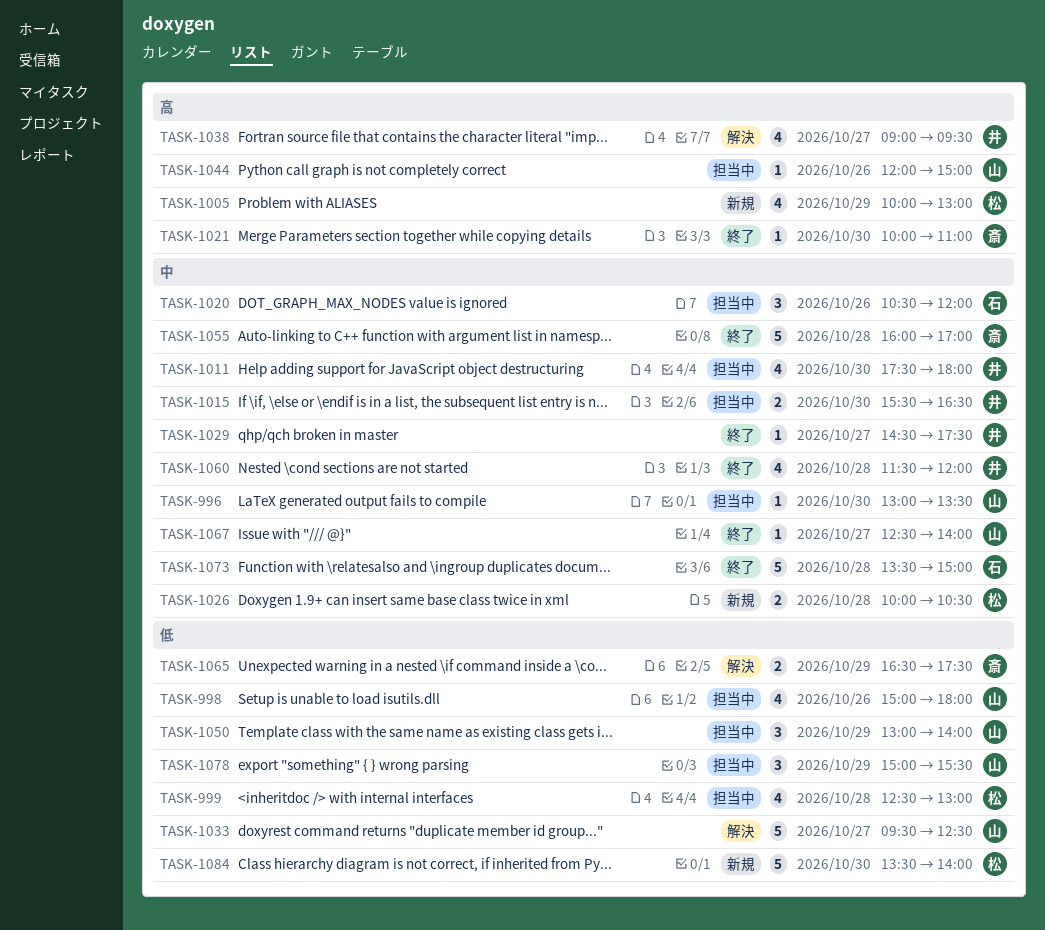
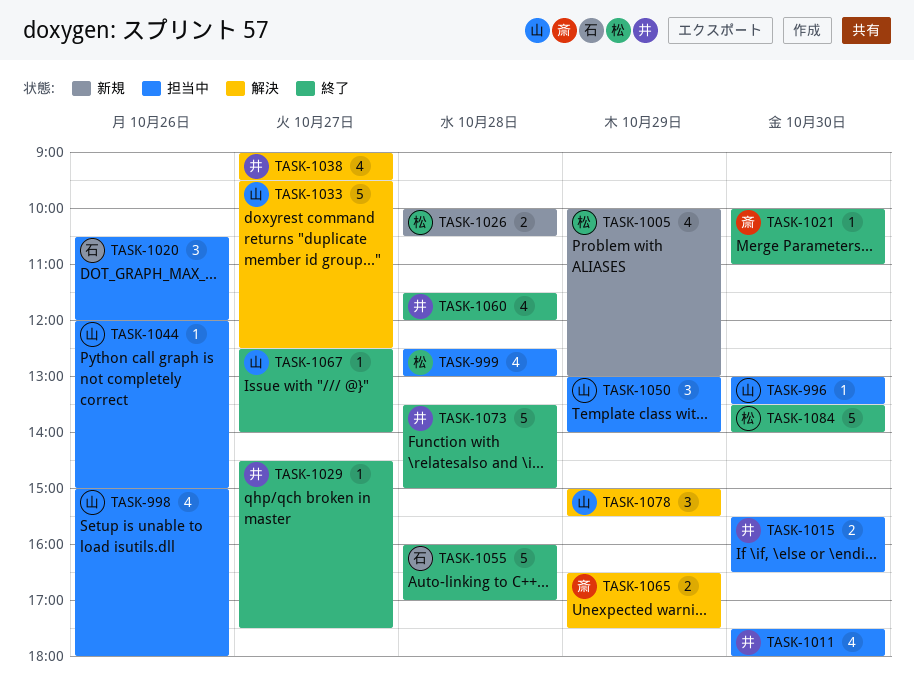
TASK-1055, owner: 斎 -> 石
TASK-1073, owner: 石 -> 井
TASK-1078, status: 担当中 -> 解決
TASK-1084, status: 新規 -> 終了

